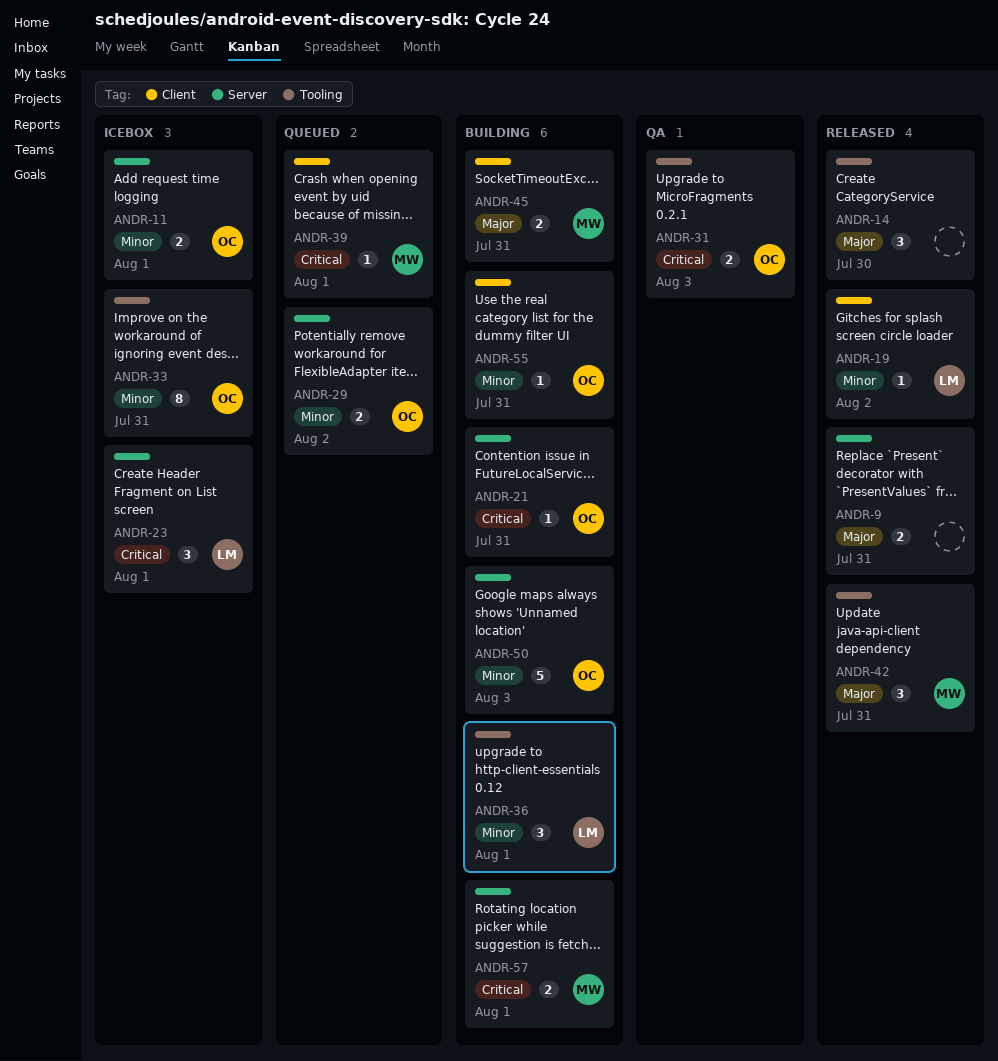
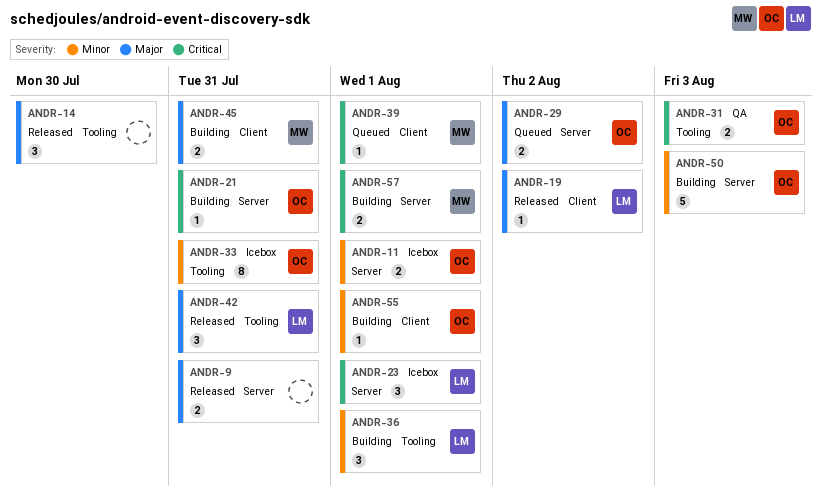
ANDR-19, priority: Minor -> Major
ANDR-29, priority: Minor -> Major
ANDR-42, owner: MW -> LM
ANDR-55, due: Jul 31 -> Aug 1

